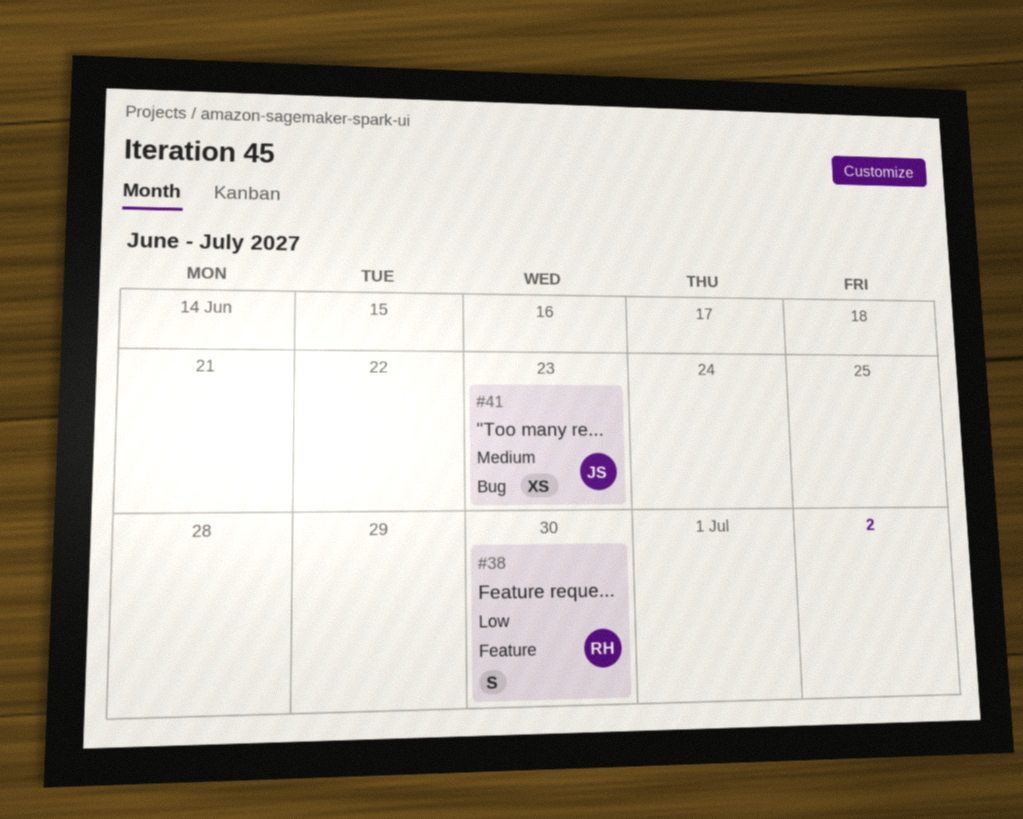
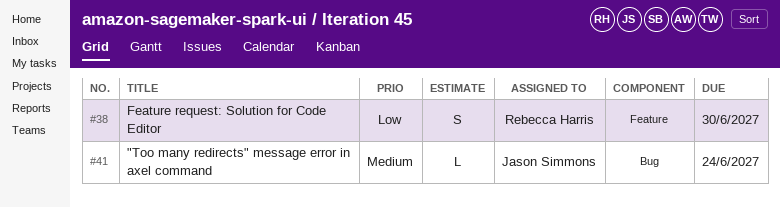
#41, estimate: XS -> L
#41, due: Jun 23 -> Jun 24

